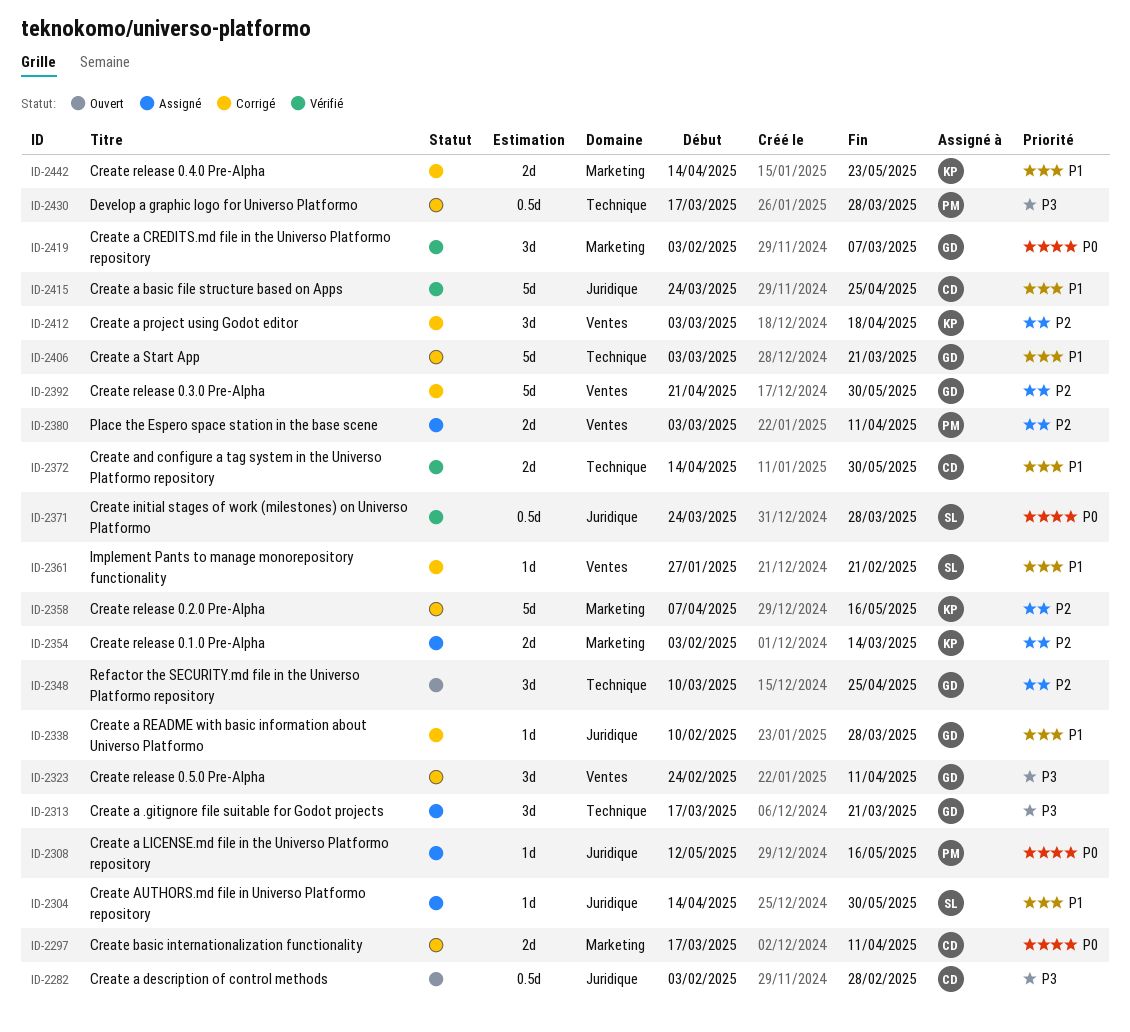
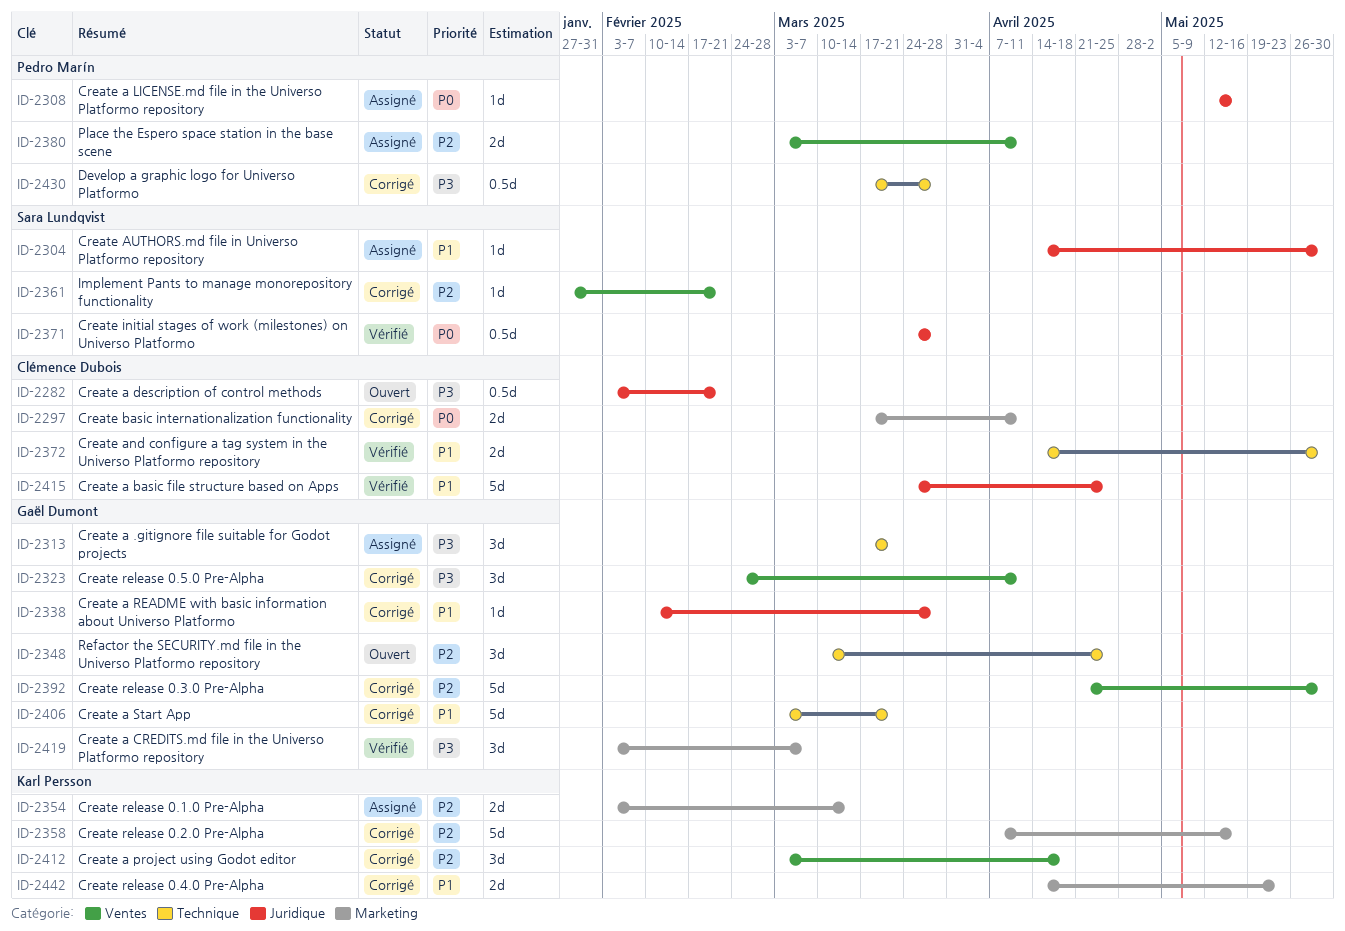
ID-2282, due: Feb 28 -> Feb 21
ID-2361, priority: P1 -> P2
ID-2419, priority: P0 -> P3

